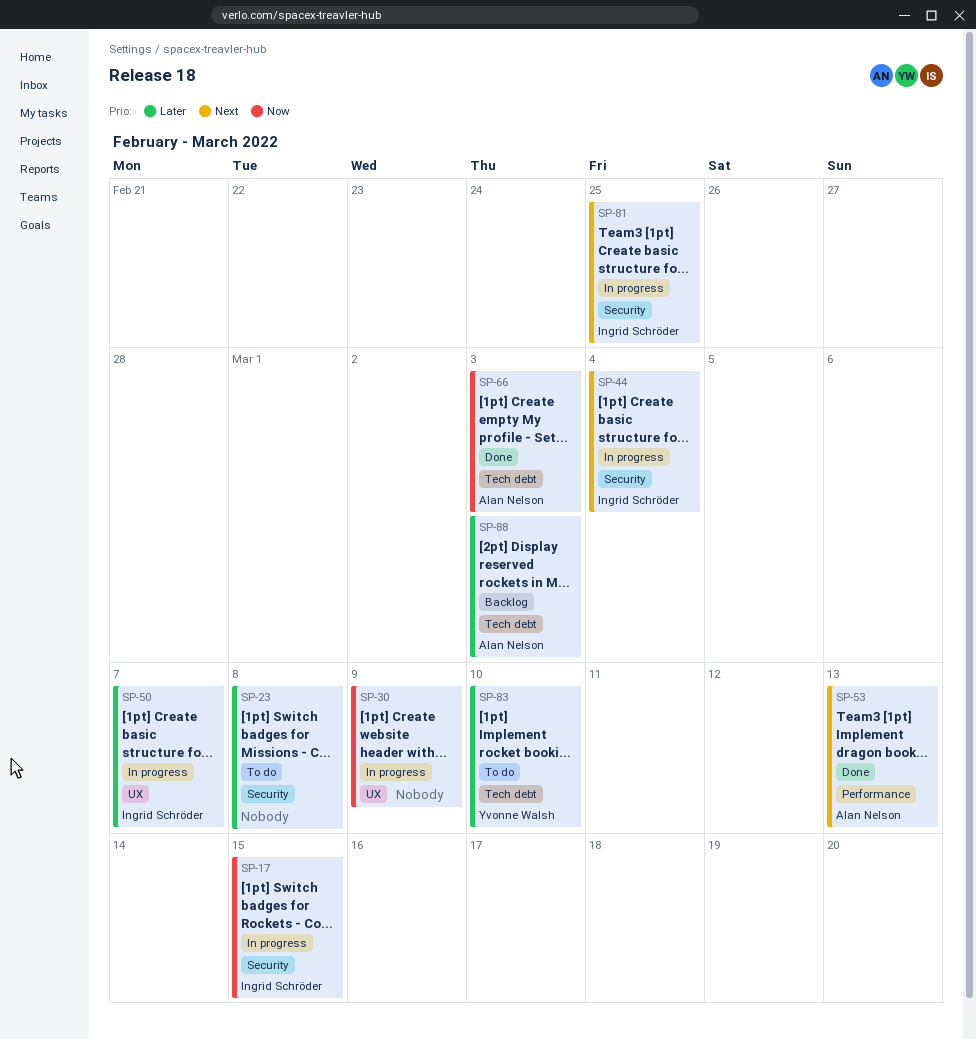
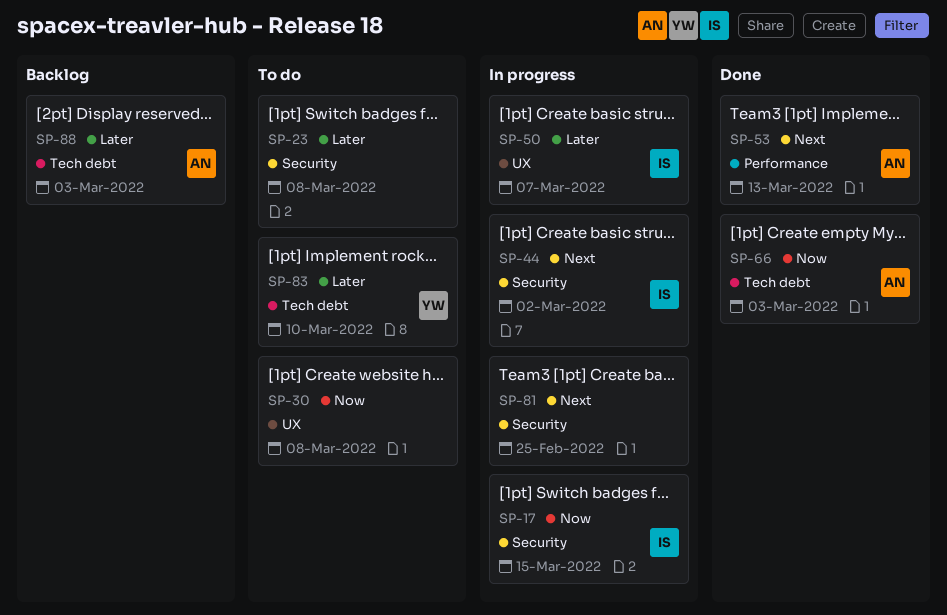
SP-30, status: In progress -> To do
SP-30, due: Mar 9 -> Mar 8
SP-44, due: Mar 4 -> Mar 2
SP-81, owner: Ingrid Schröder -> none

